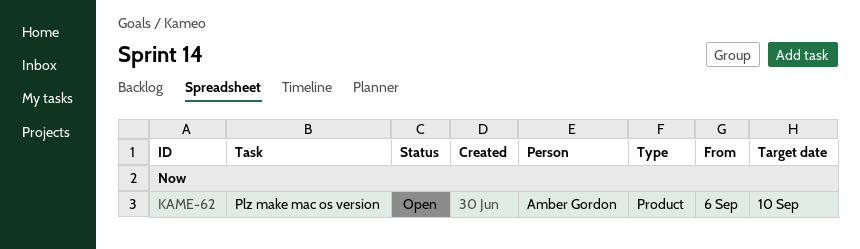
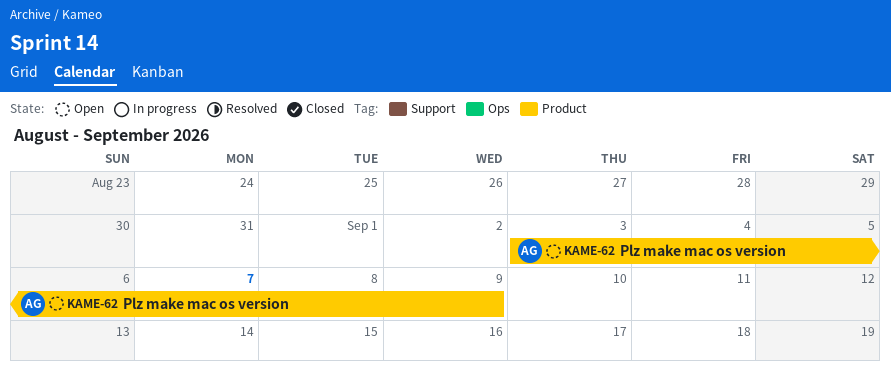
KAME-62, start: Sep 6 -> Sep 3
KAME-62, due: Sep 10 -> Sep 9

